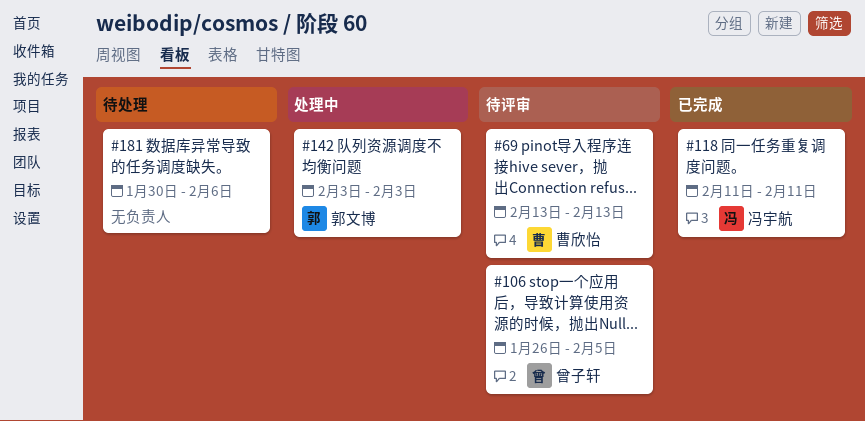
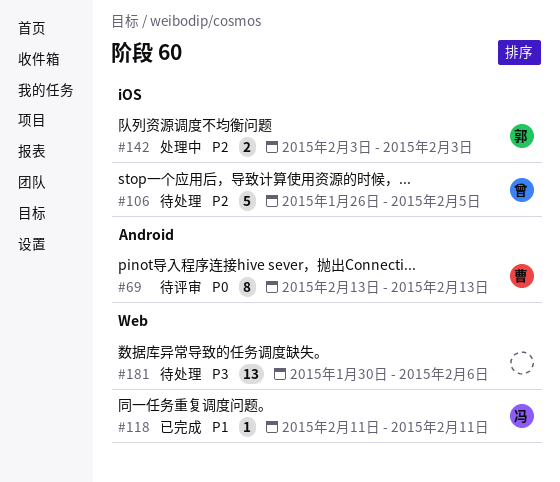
#106, status: 待评审 -> 待处理

